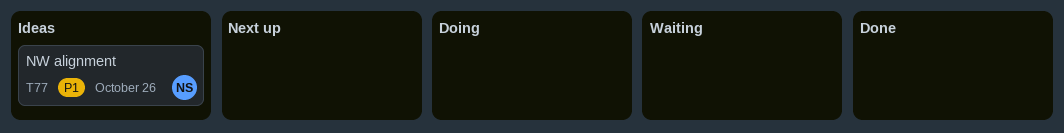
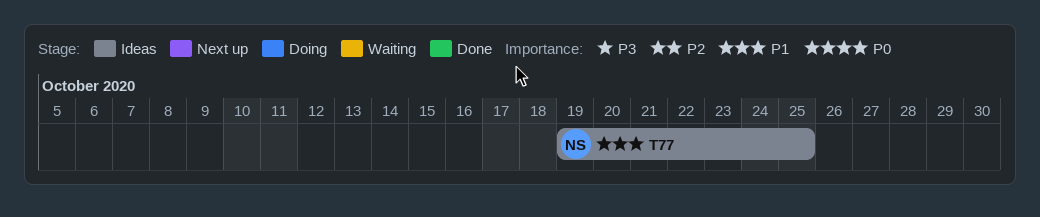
T77, due: Oct 26 -> Oct 25

